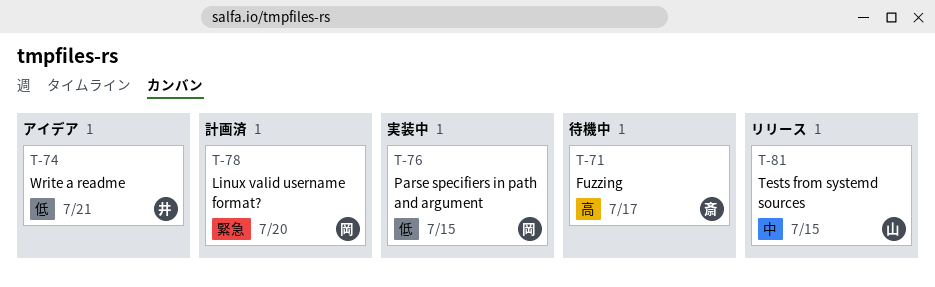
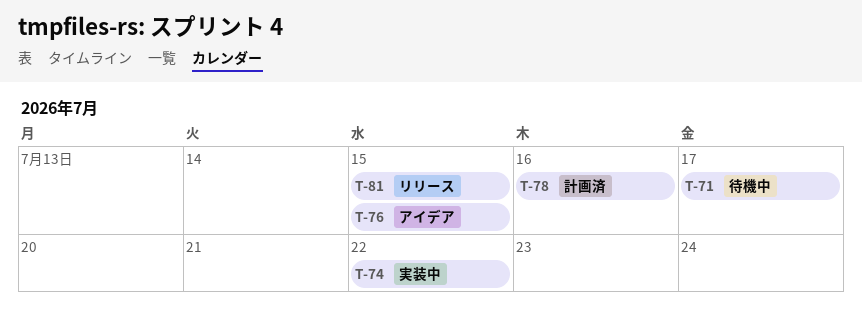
T-74, status: アイデア -> 実装中
T-74, due: Jul 21 -> Jul 22
T-76, status: 実装中 -> アイデア
T-78, due: Jul 20 -> Jul 16

